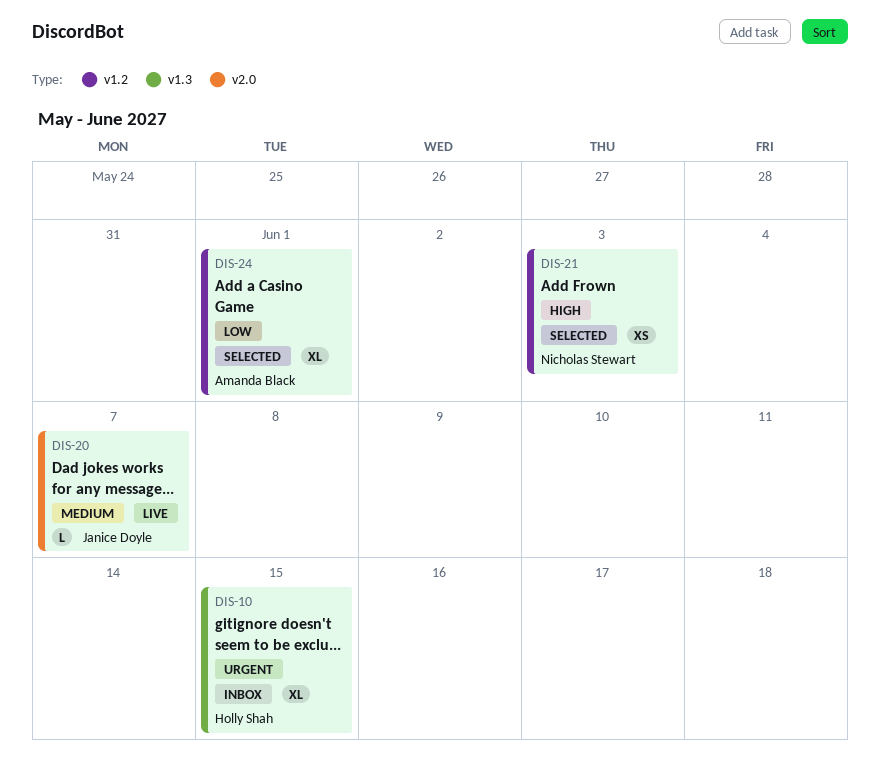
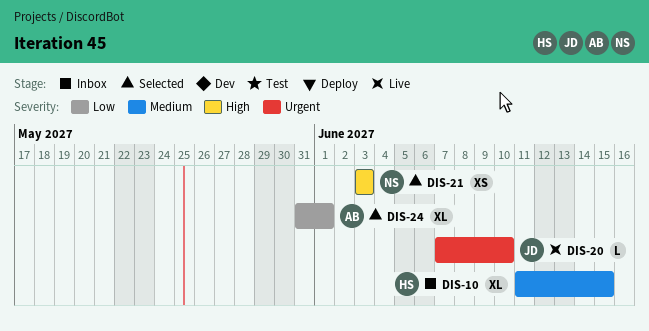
DIS-10, priority: Urgent -> Medium
DIS-20, priority: Medium -> Urgent
DIS-20, due: Jun 7 -> Jun 10

